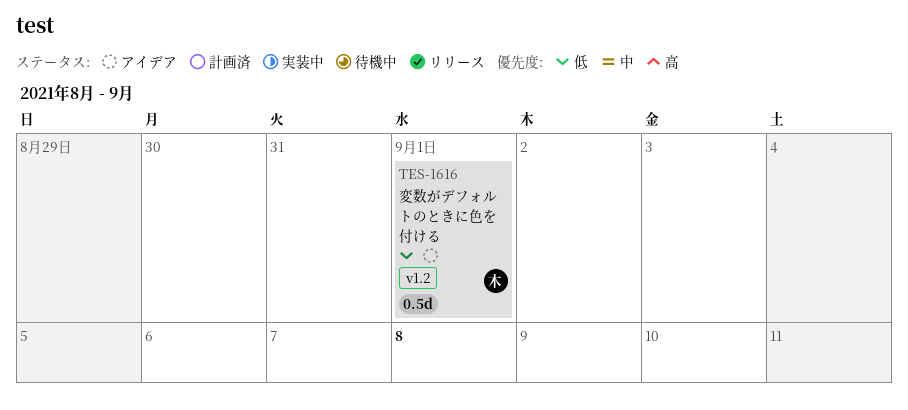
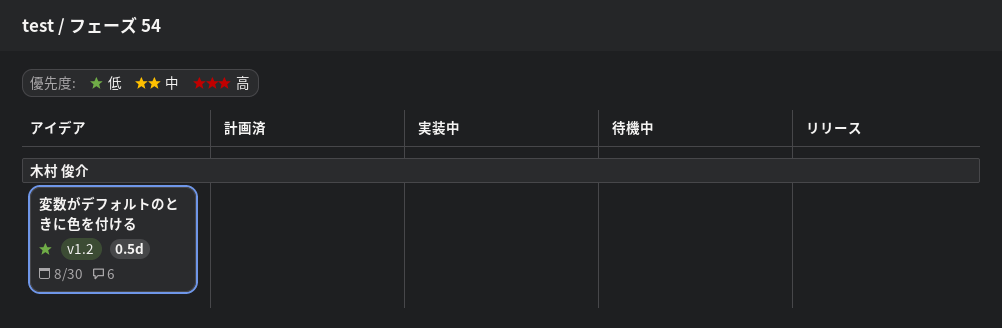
変数がデフォルトのときに色を付ける, due: Sep 1 -> Aug 30

